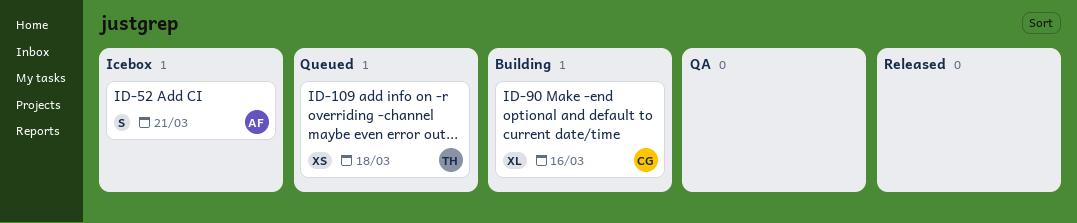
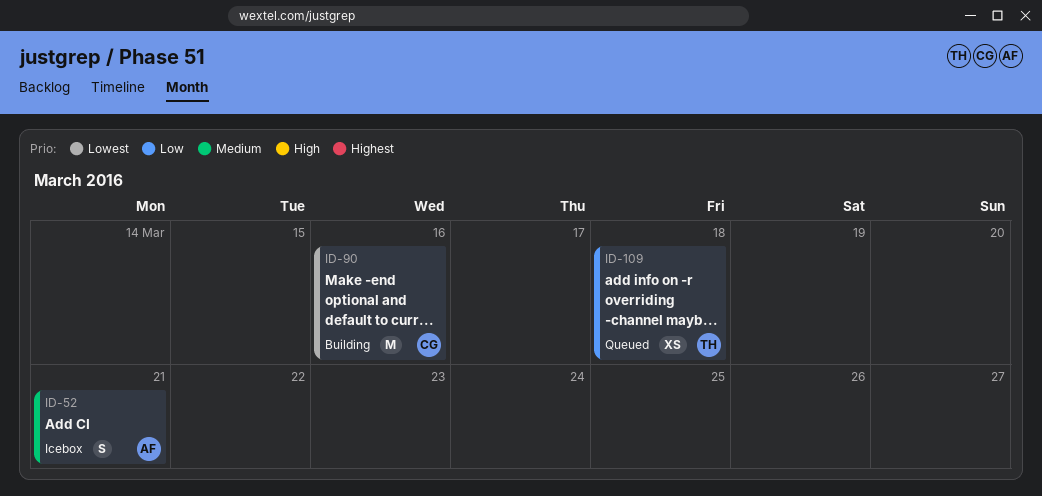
ID-90, estimate: XL -> M

